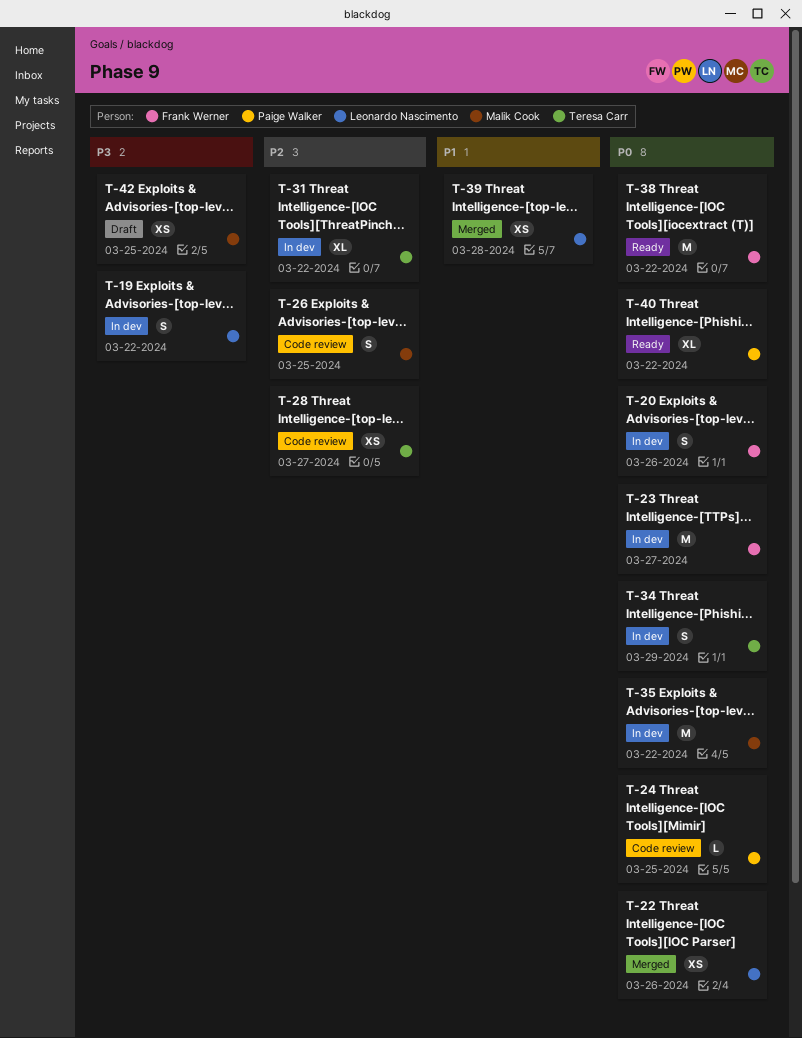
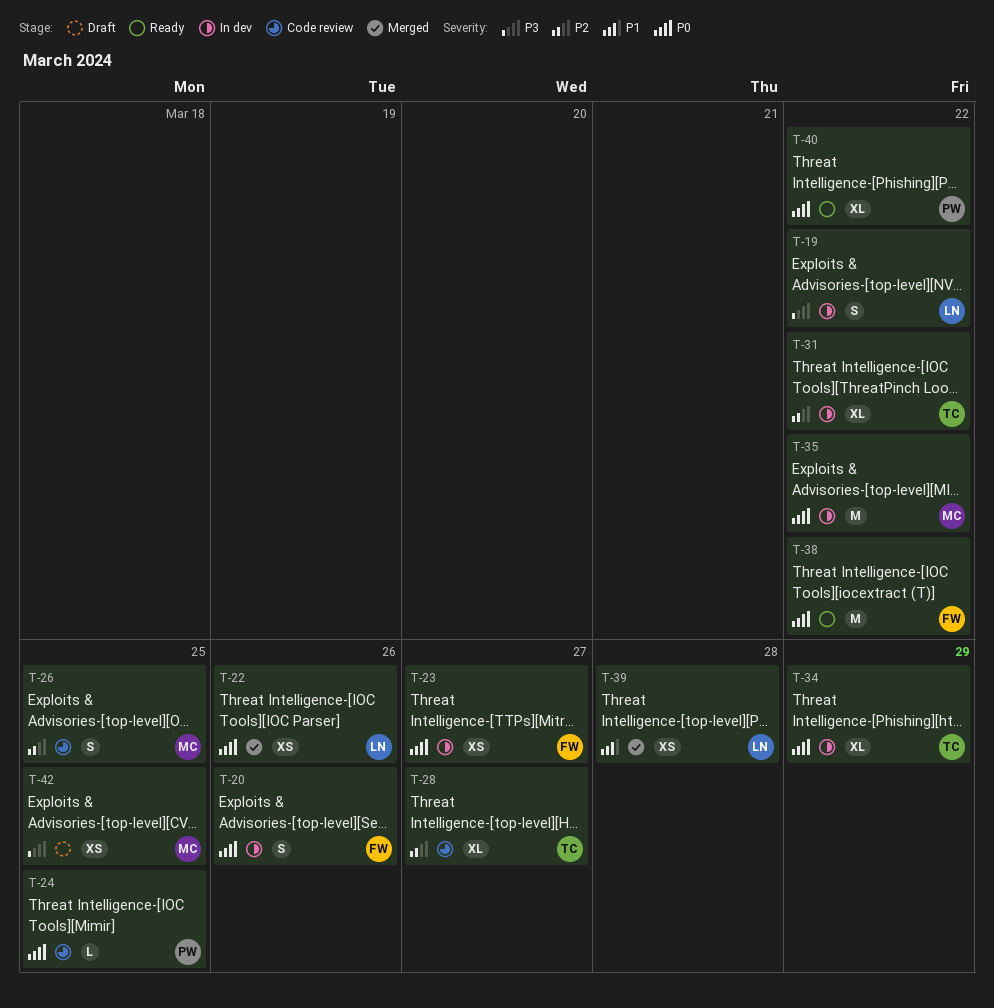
T-23, estimate: M -> XS
T-28, estimate: XS -> XL
T-34, estimate: S -> XL

